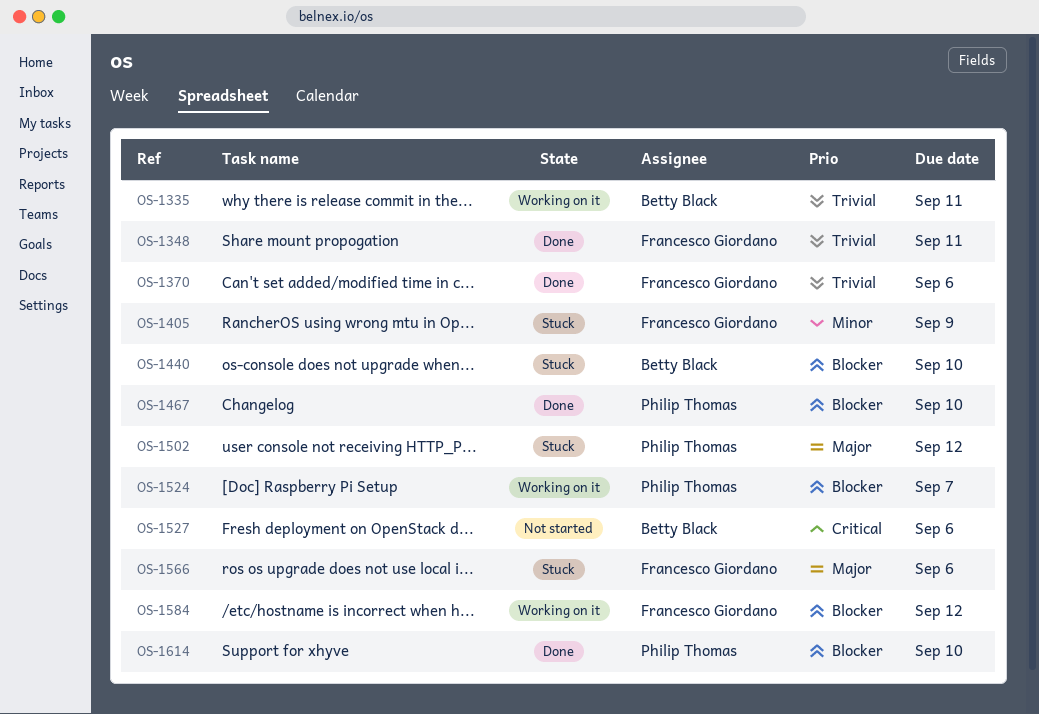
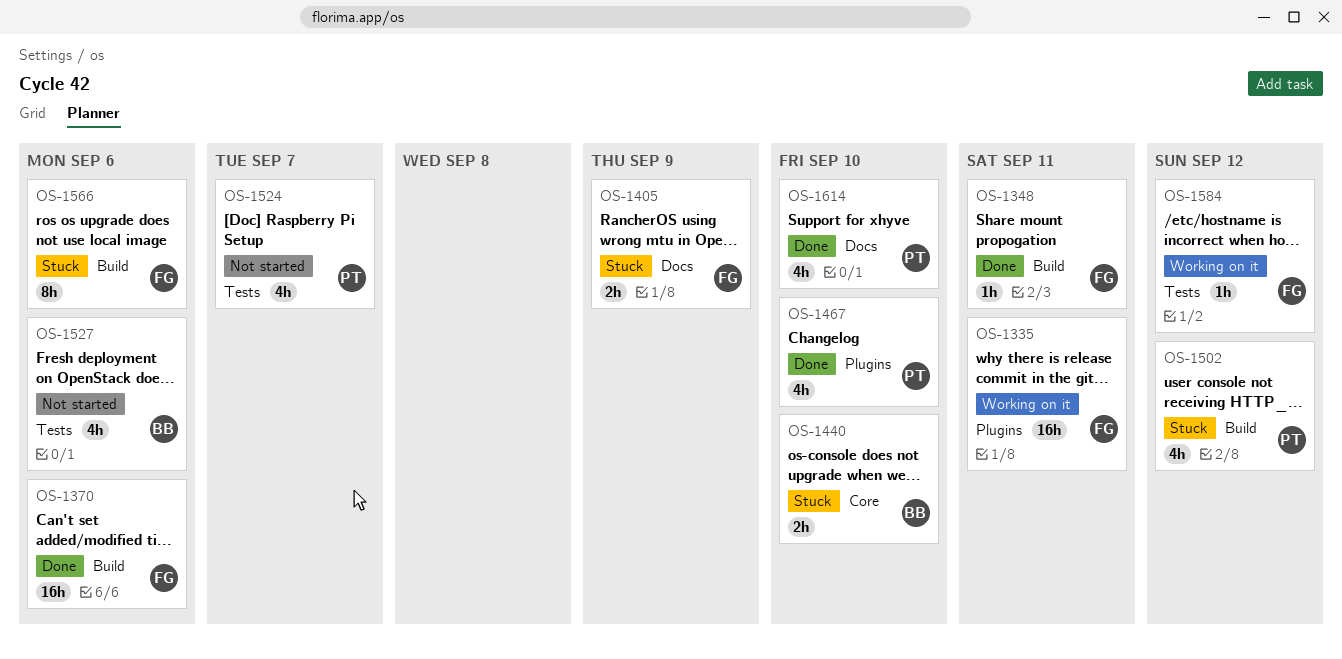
OS-1335, owner: Betty Black -> Francesco Giordano
OS-1524, status: Working on it -> Not started

